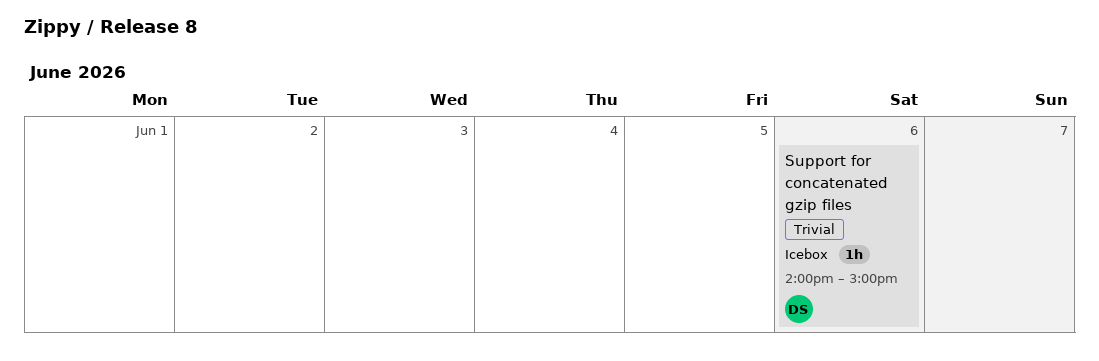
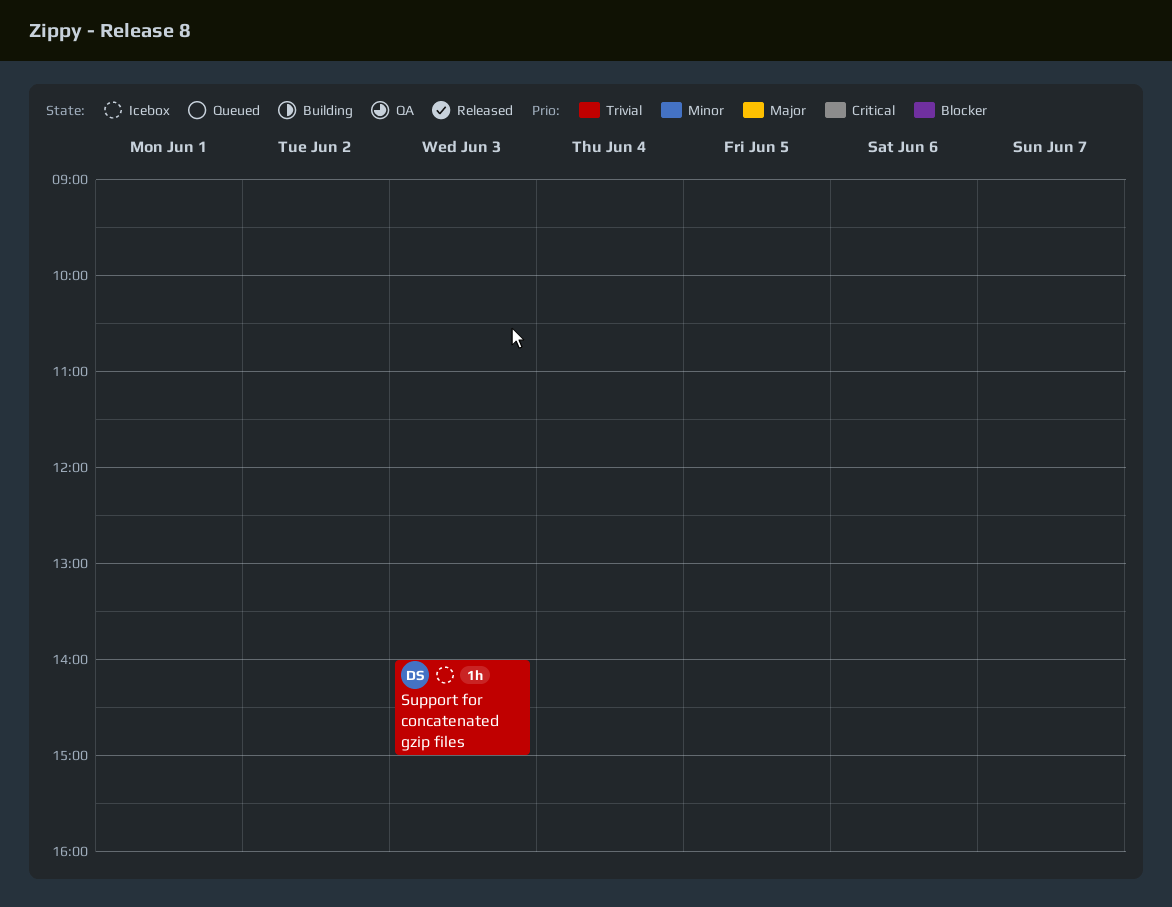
Support for concatenated gzip files, day: Jun 6 -> Jun 3

